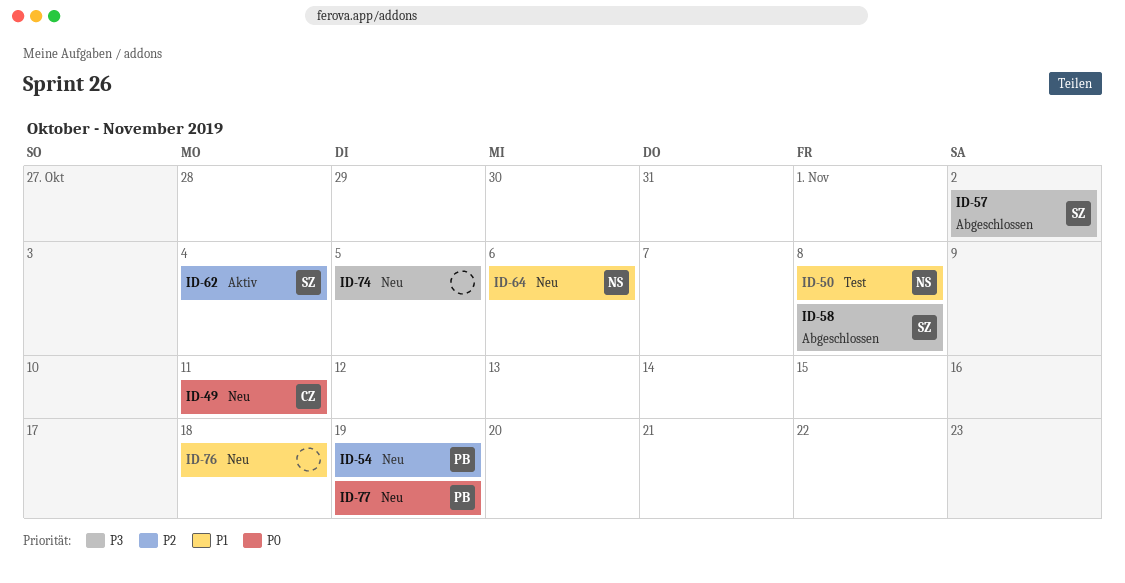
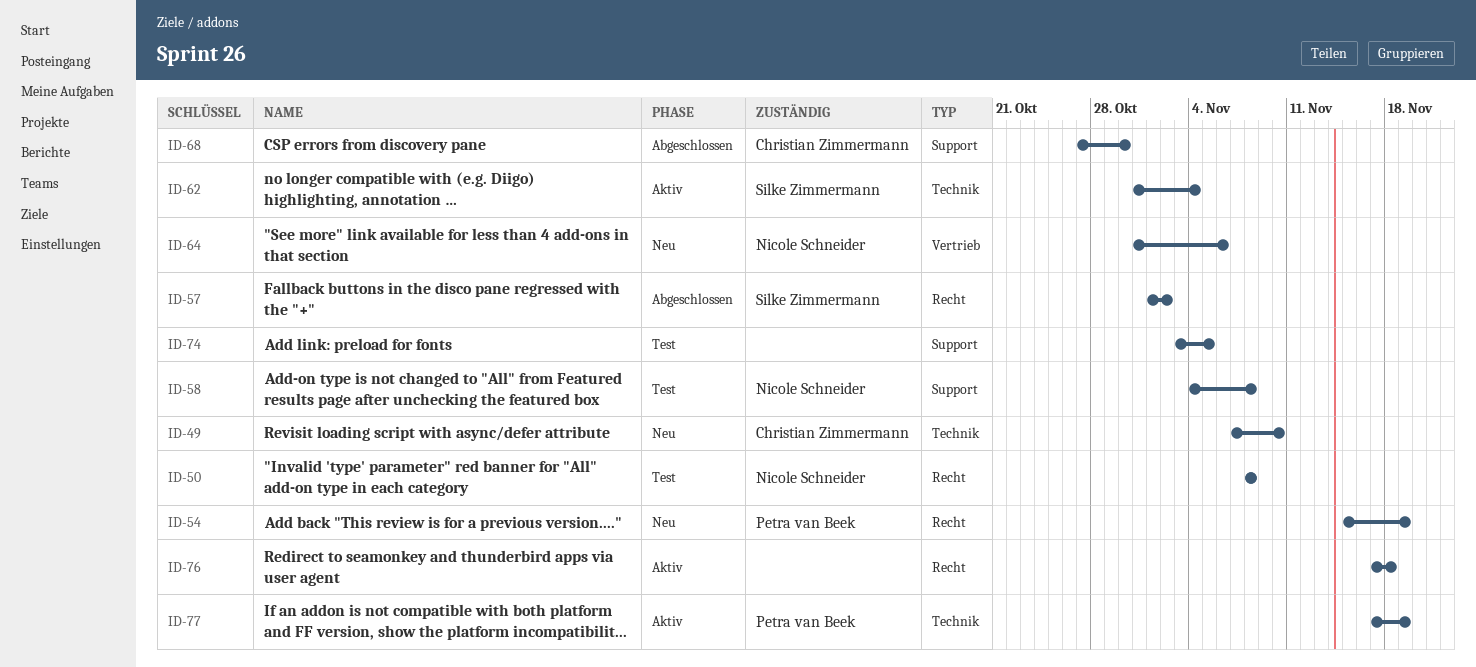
ID-49, due: Nov 11 -> Nov 10
ID-58, status: Abgeschlossen -> Test
ID-58, owner: Silke Zimmermann -> Nicole Schneider
ID-68: none -> present
ID-74, status: Neu -> Test
ID-76, status: Neu -> Aktiv
ID-77, status: Neu -> Aktiv

